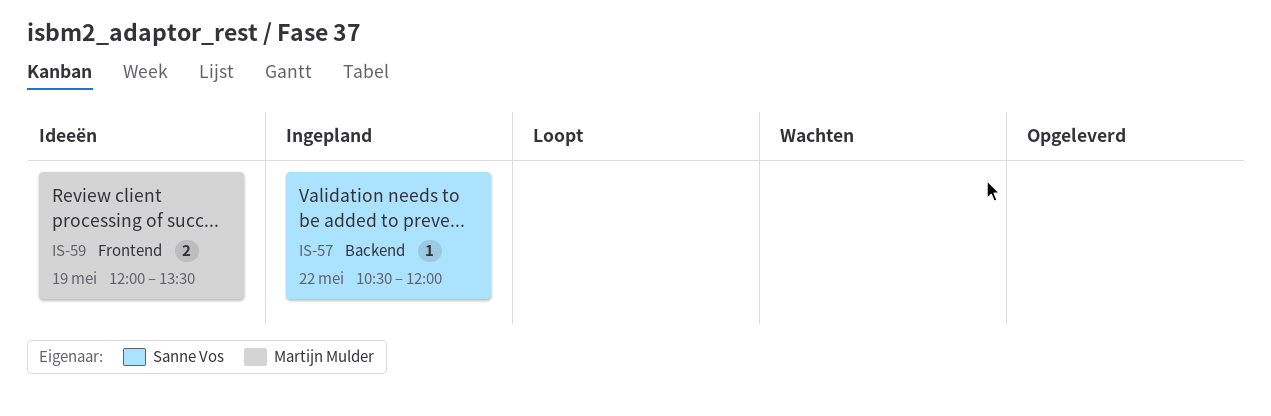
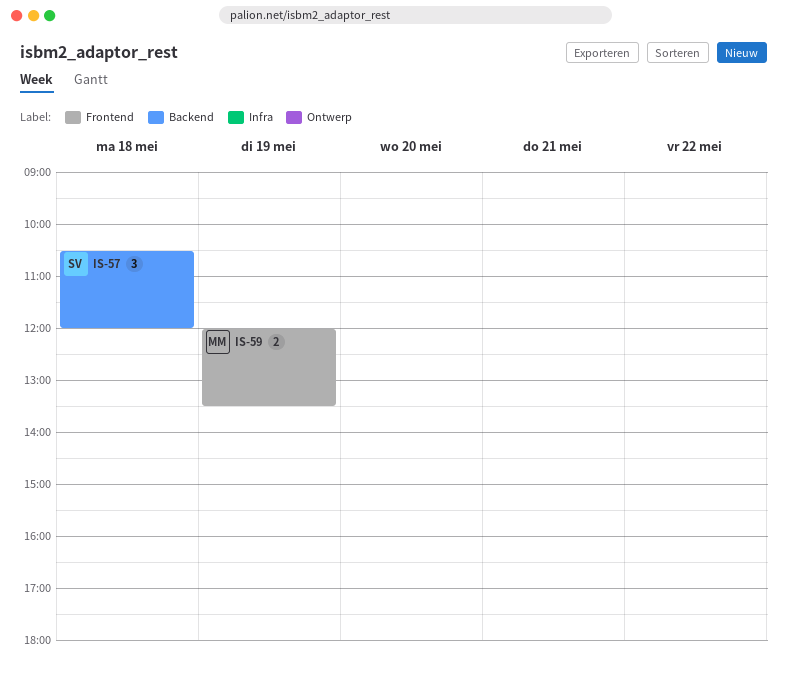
IS-57, estimate: 1 -> 3
IS-57, day: May 22 -> May 18

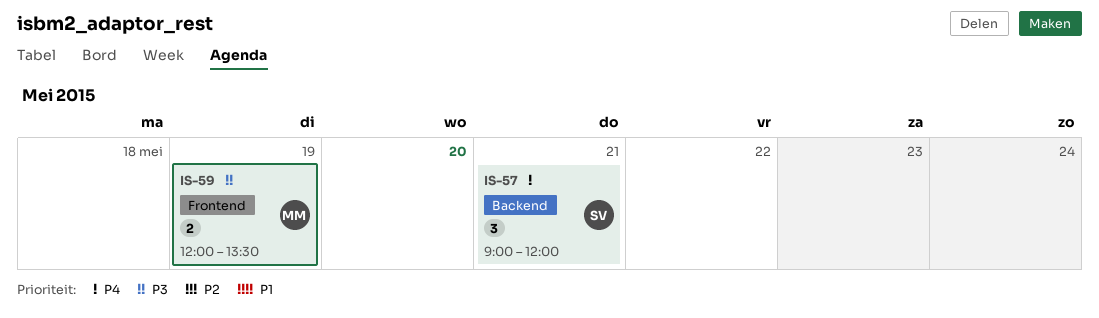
IS-57, day: May 18 -> May 21
IS-57, begins: 10:30 -> 09:00

